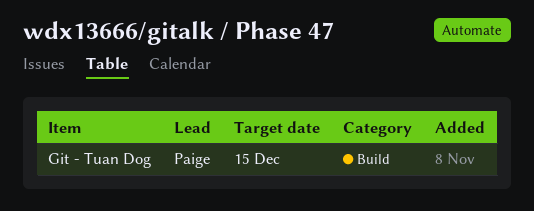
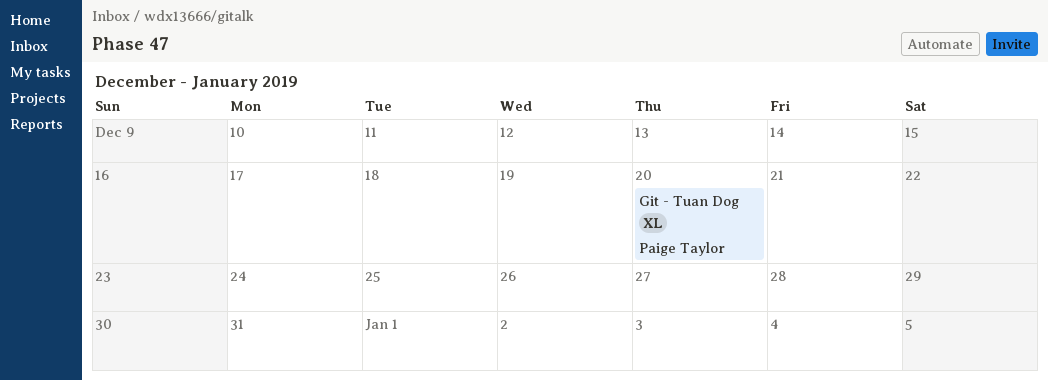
Git - Tuan Dog, due: Dec 15 -> Dec 20

